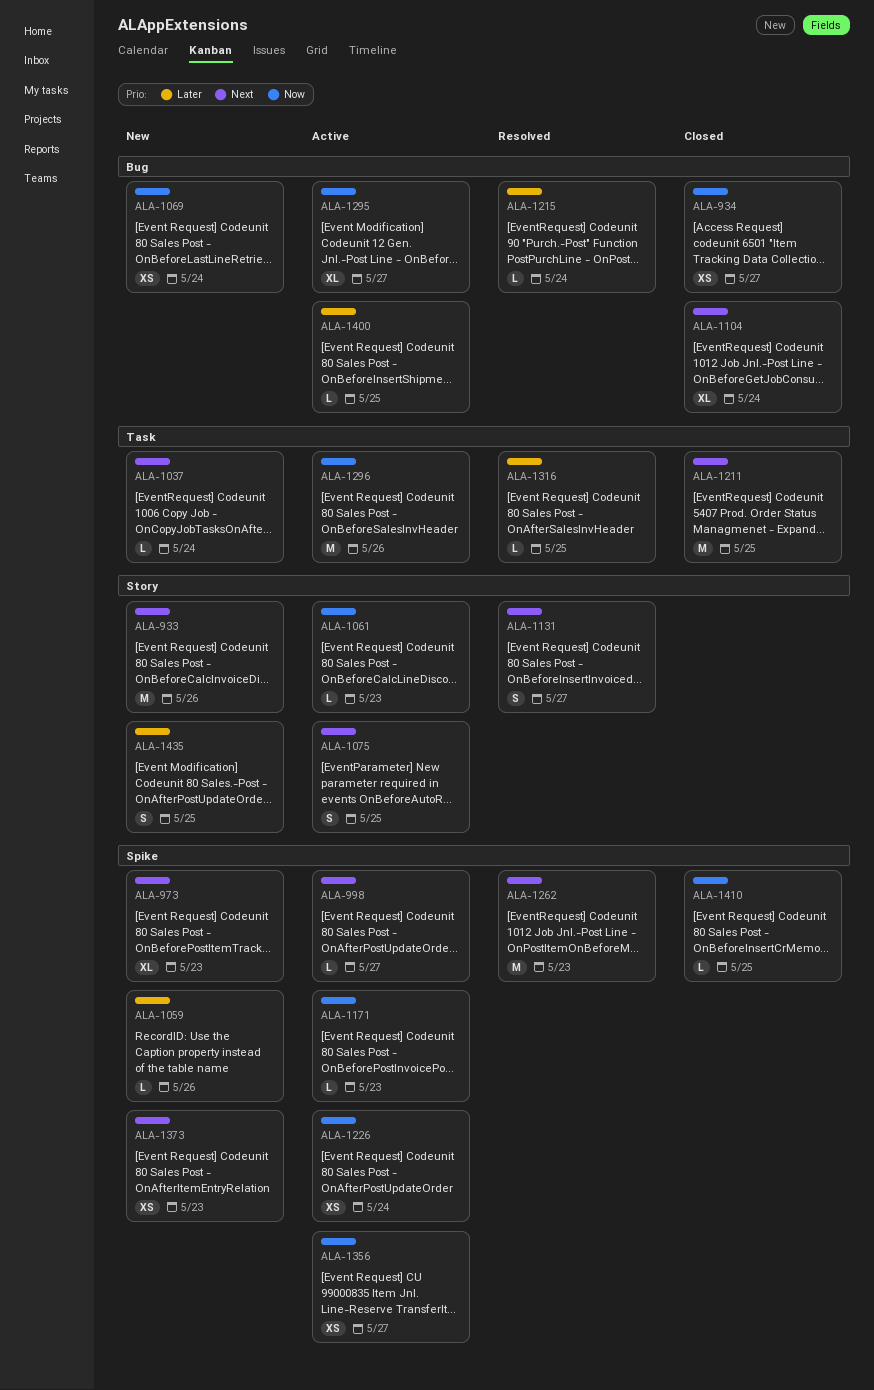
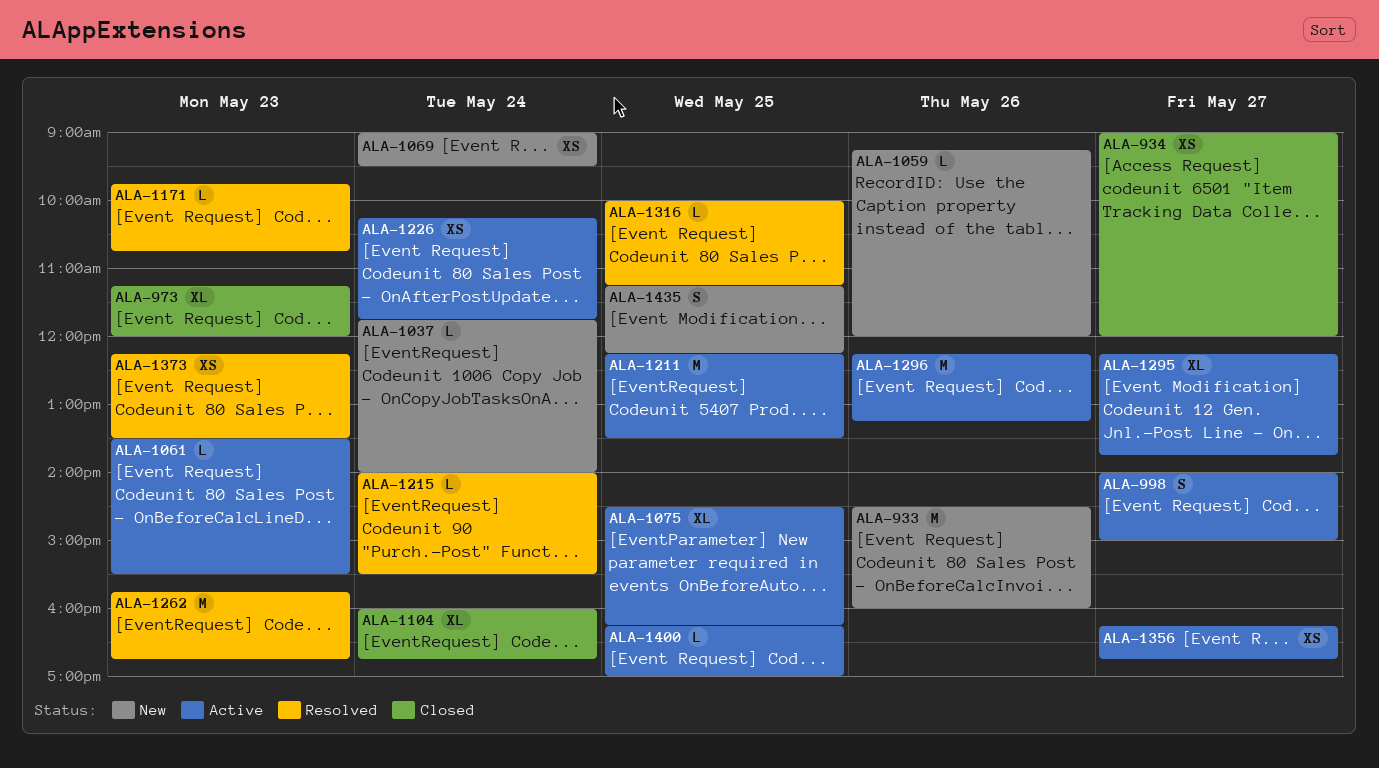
ALA-973, status: New -> Closed
ALA-998, estimate: L -> S
ALA-1075, estimate: S -> XL
ALA-1131: present -> none
ALA-1171, status: Active -> Resolved
ALA-1211, status: Closed -> Active
ALA-1373, status: New -> Resolved
ALA-1410: present -> none

